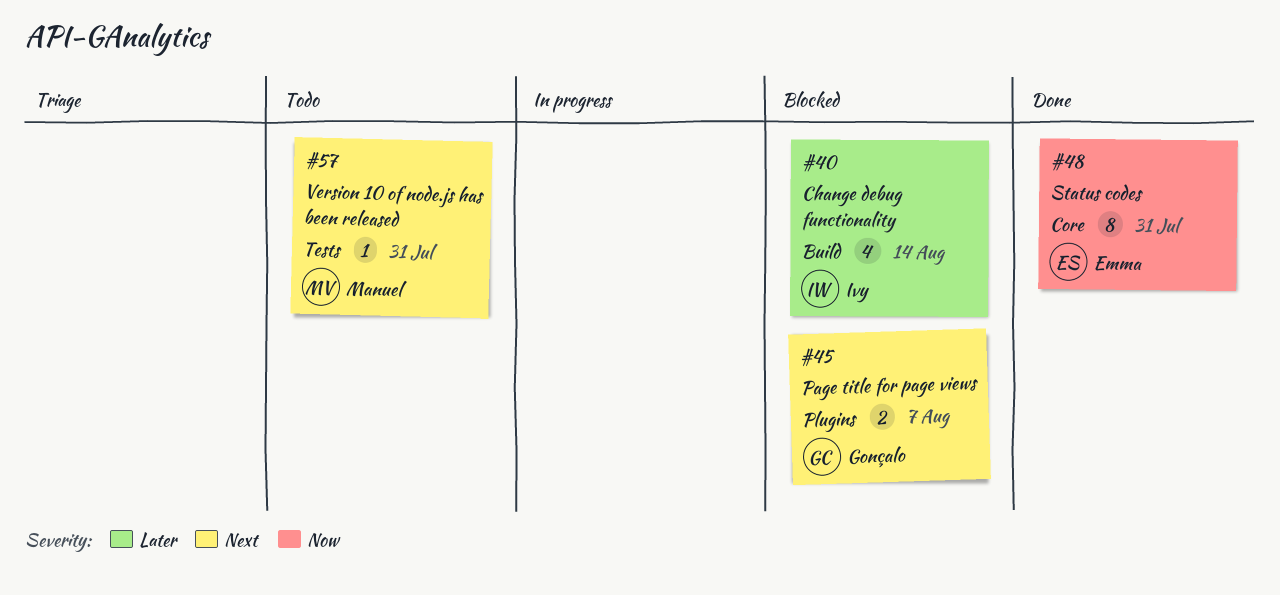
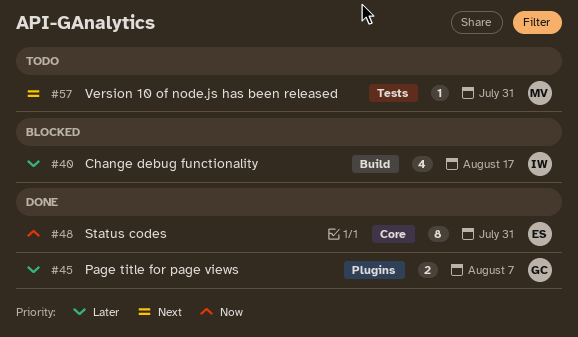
#40, due: Aug 14 -> Aug 17
#45, status: Blocked -> Done
#45, priority: Next -> Later

